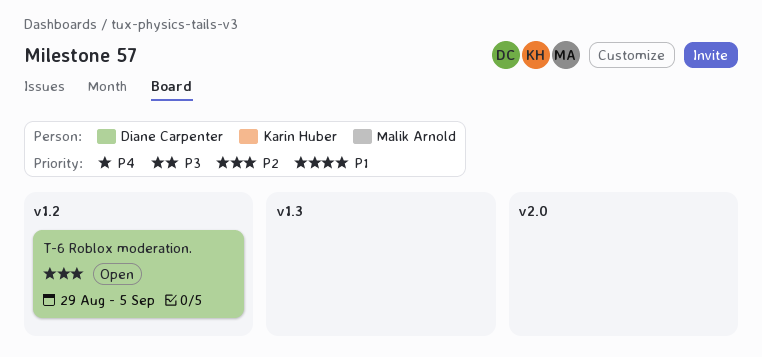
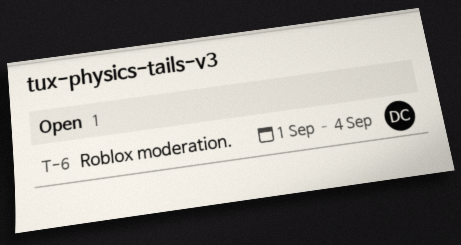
T-6, start: Aug 29 -> Sep 1
T-6, due: Sep 5 -> Sep 4

